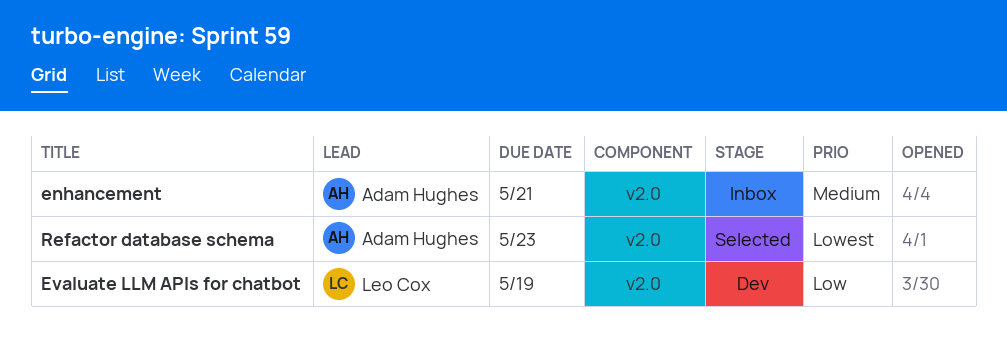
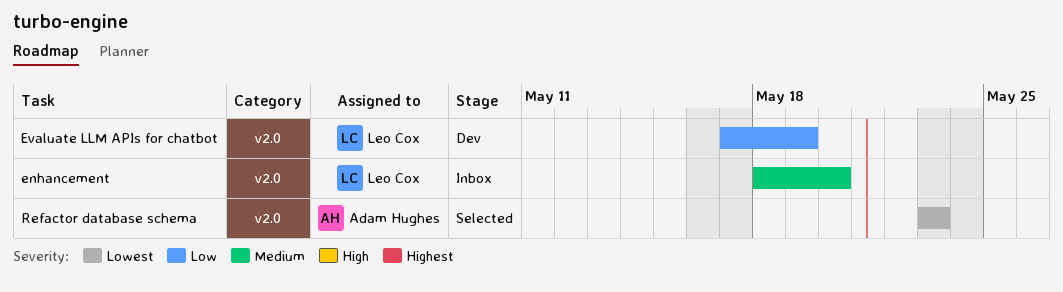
enhancement, owner: Adam Hughes -> Leo Cox
enhancement, due: May 21 -> May 20

